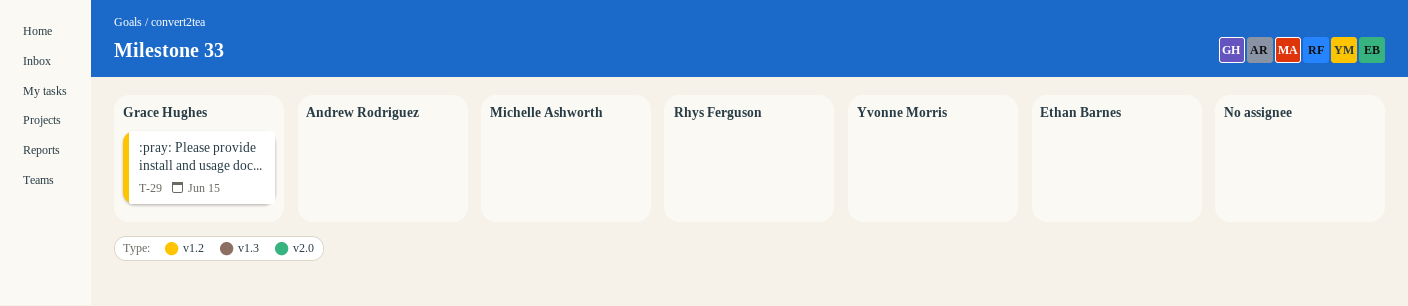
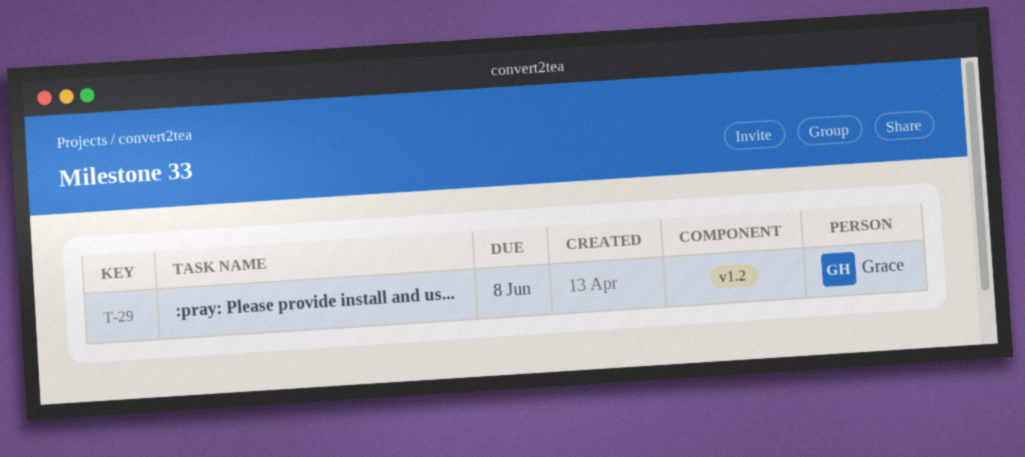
T-29, due: Jun 15 -> Jun 8

